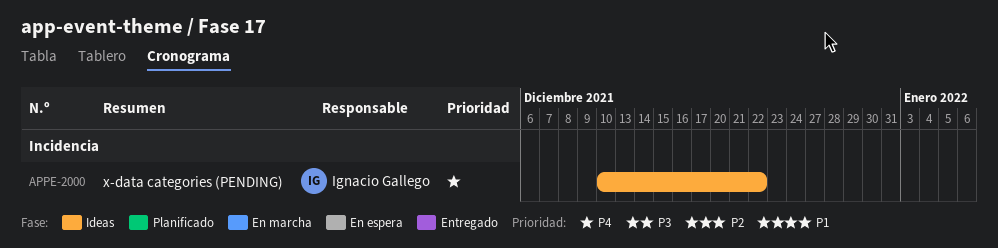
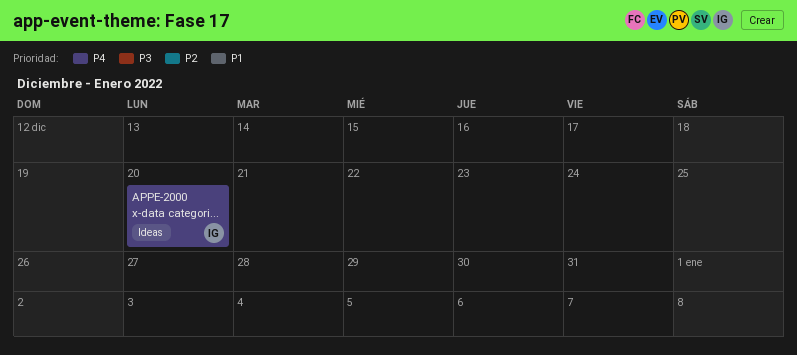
APPE-2000, due: Dec 22 -> Dec 20

